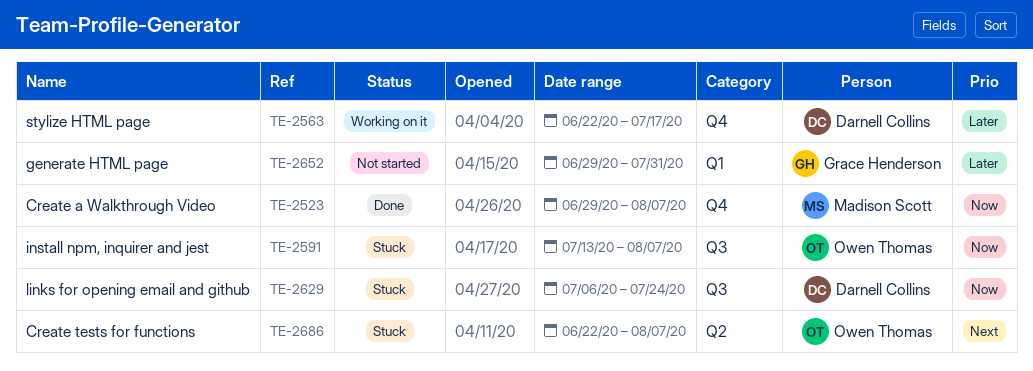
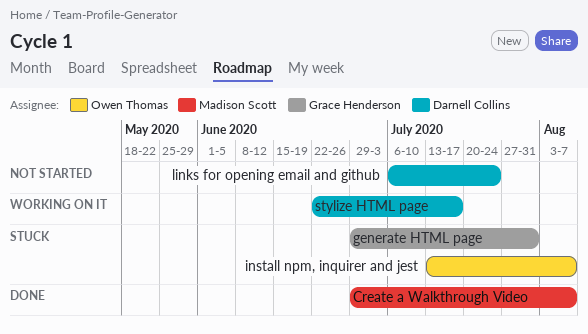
Create tests for functions: present -> none
generate HTML page, status: Not started -> Stuck
links for opening email and github, status: Stuck -> Not started

